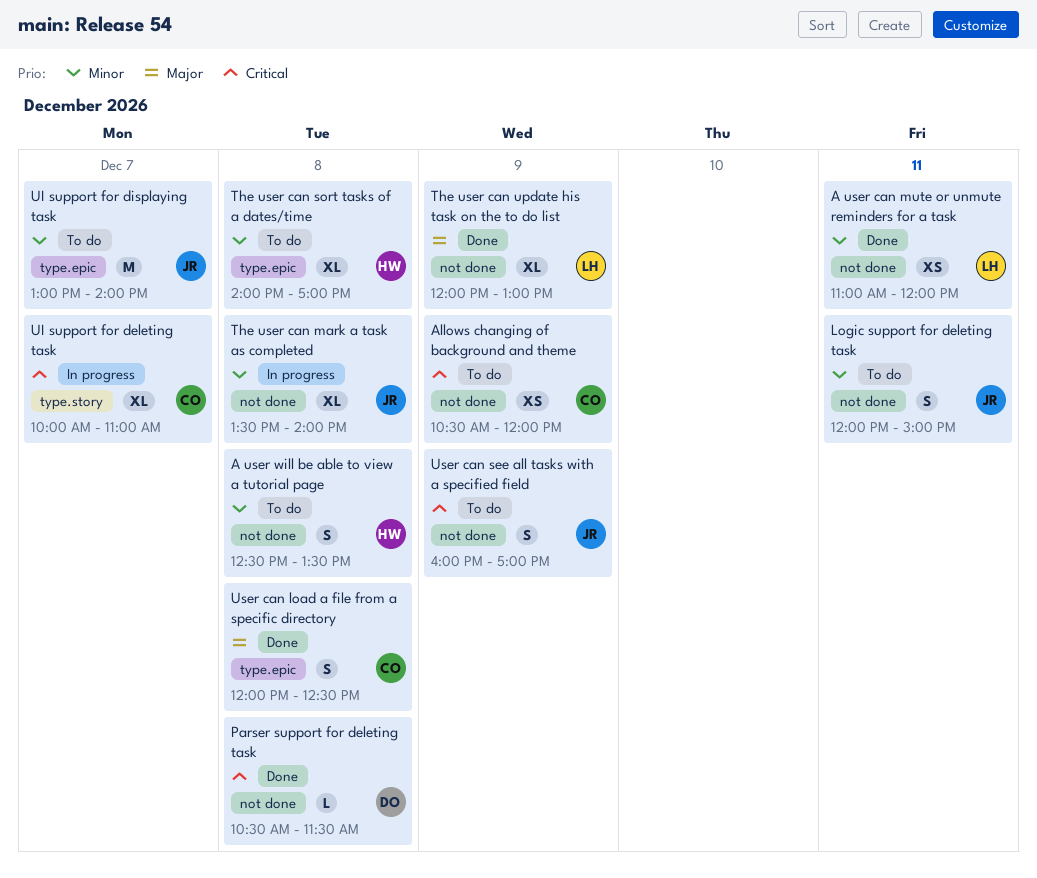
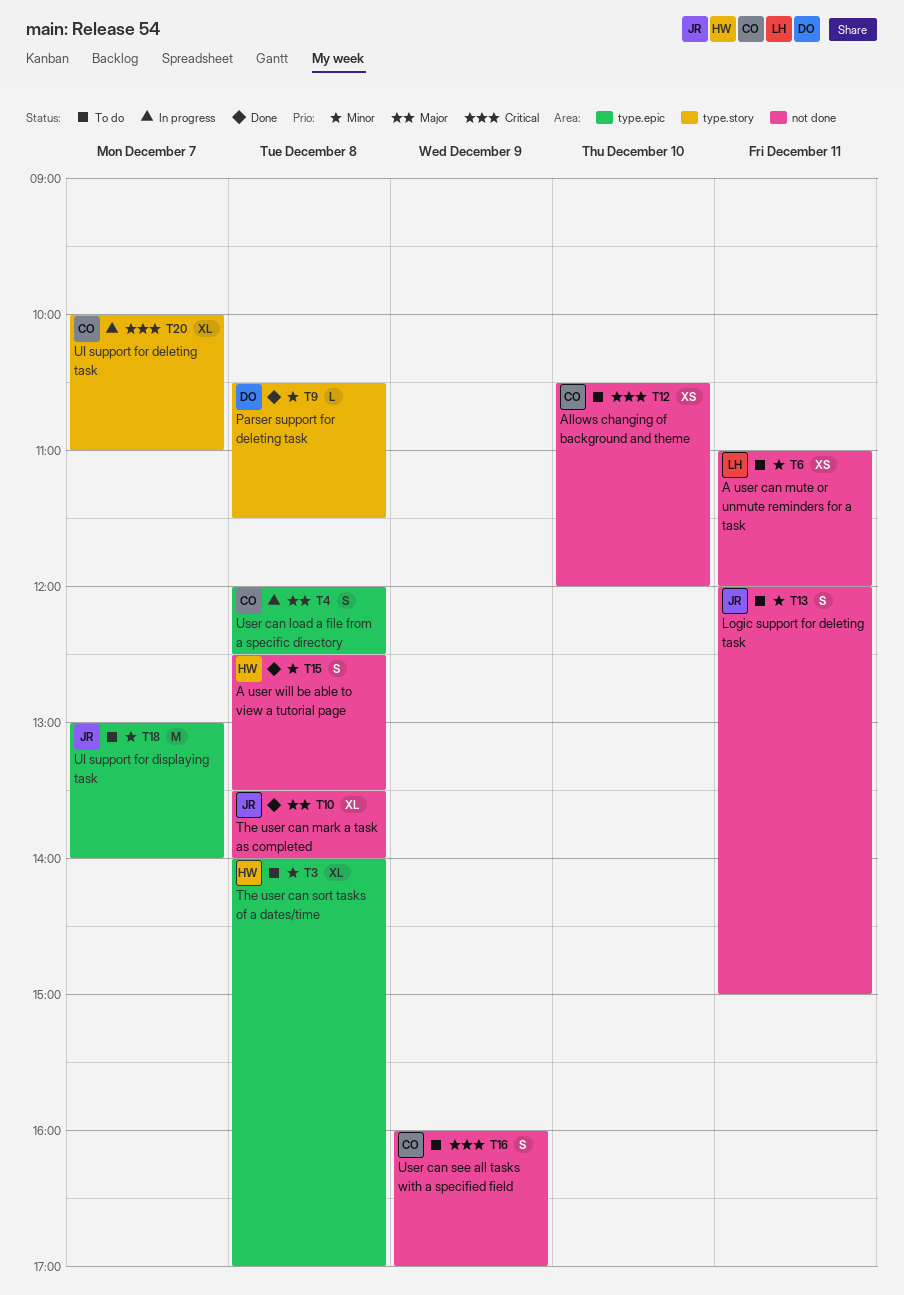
A user can mute or unmute reminders for a task, status: Done -> To do
A user will be able to view a tutorial page, status: To do -> Done
Allows changing of background and theme, day: Dec 9 -> Dec 10
Parser support for deleting task, priority: Critical -> Minor
Parser support for deleting task, label: not done -> type.story
The user can mark a task as completed, status: In progress -> Done
The user can mark a task as completed, priority: Minor -> Major
The user can update his task on the to do list: present -> none
User can load a file from a specific directory, status: Done -> In progress
User can see all tasks with a specified field, owner: JR -> CO

